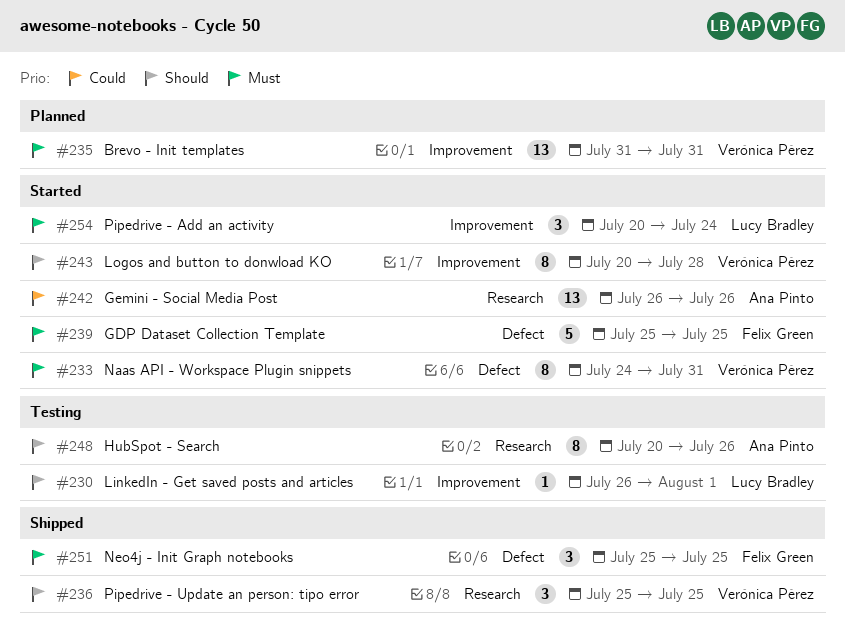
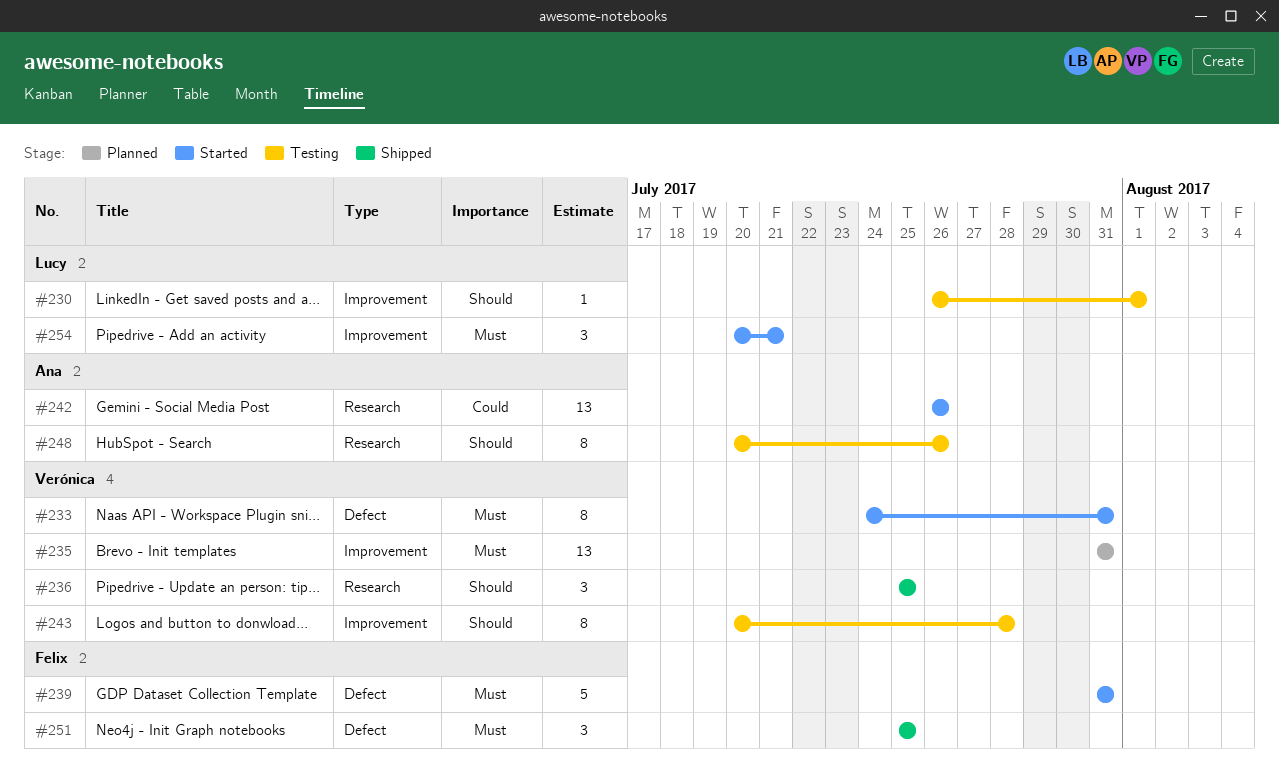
#239, start: Jul 25 -> Jul 31
#239, due: Jul 25 -> Jul 31
#243, status: Started -> Testing
#254, due: Jul 24 -> Jul 21

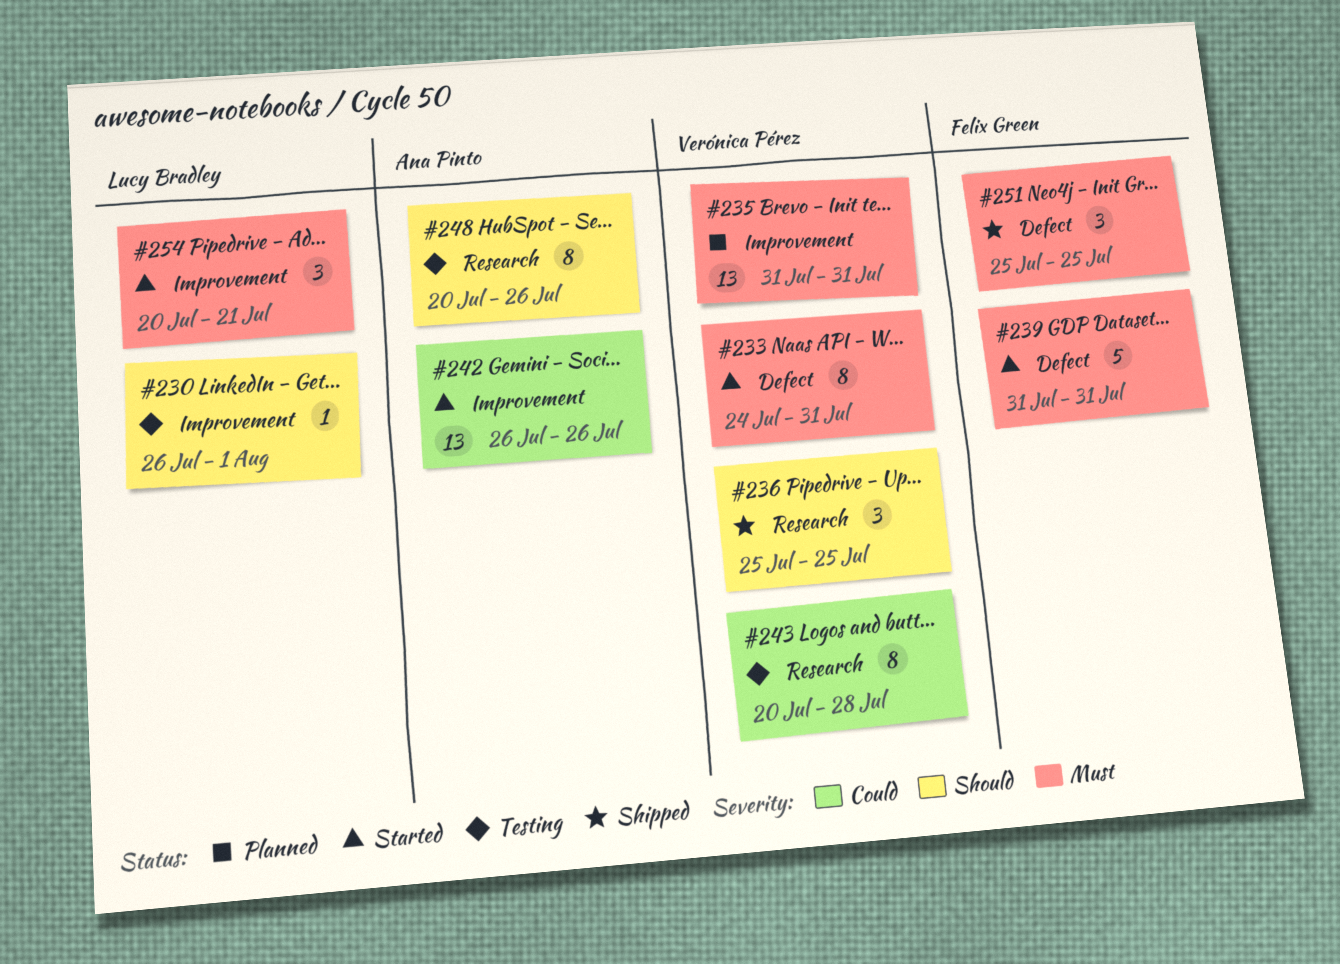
#242, label: Research -> Improvement
#243, priority: Should -> Could
#243, label: Improvement -> Research

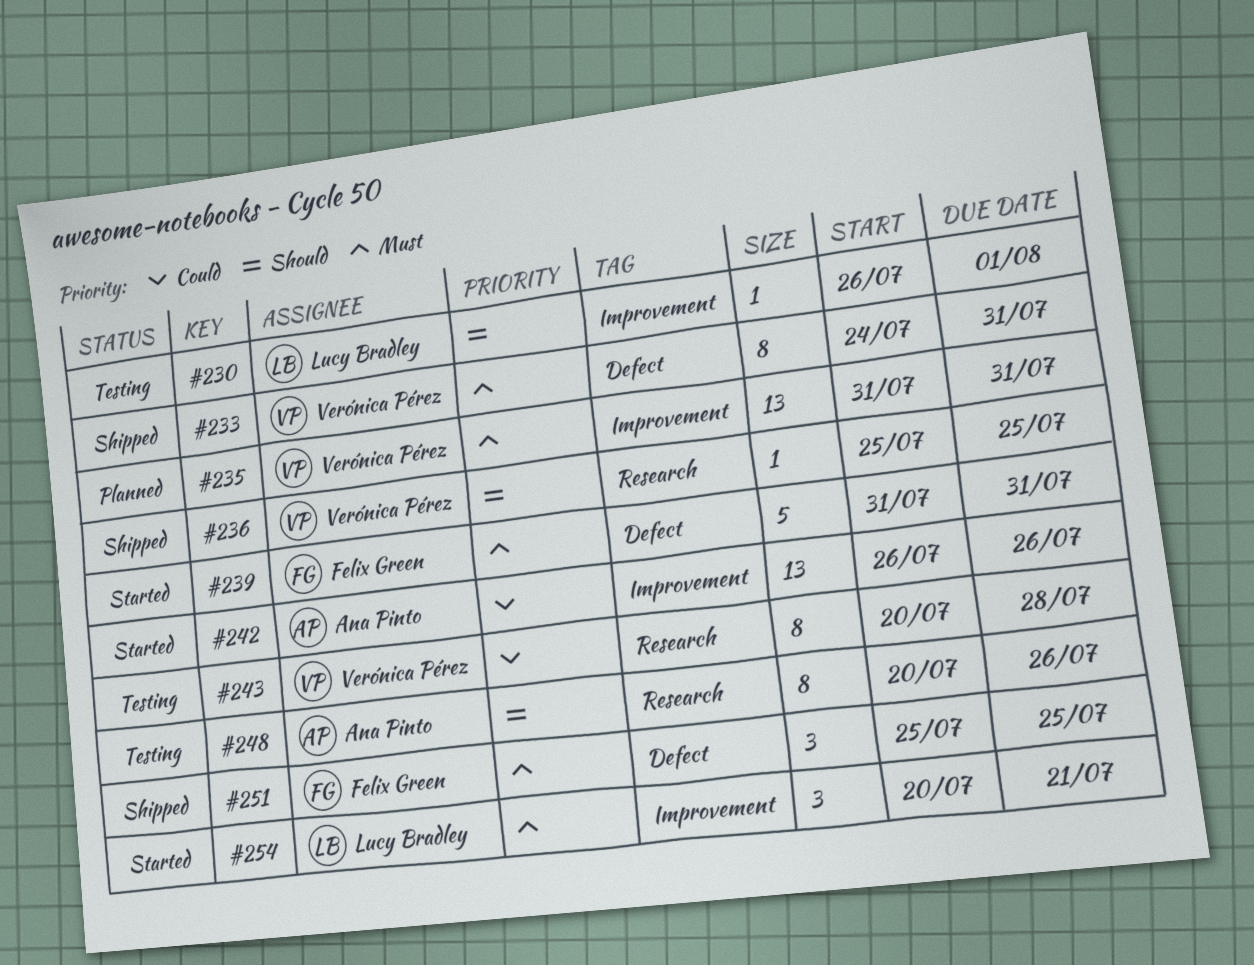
#233, status: Started -> Shipped
#236, estimate: 3 -> 1

